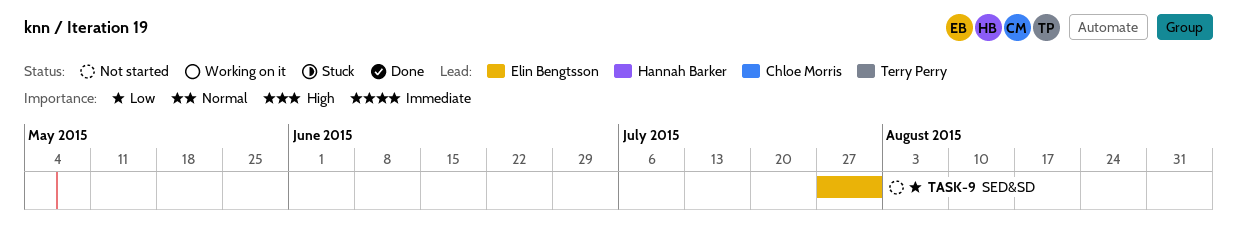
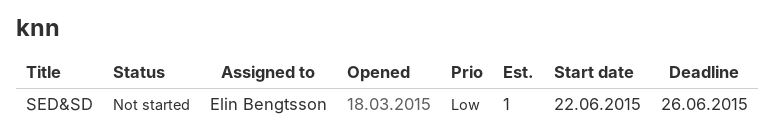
SED&SD, start: Jul 27 -> Jun 22
SED&SD, due: Jul 31 -> Jun 26

